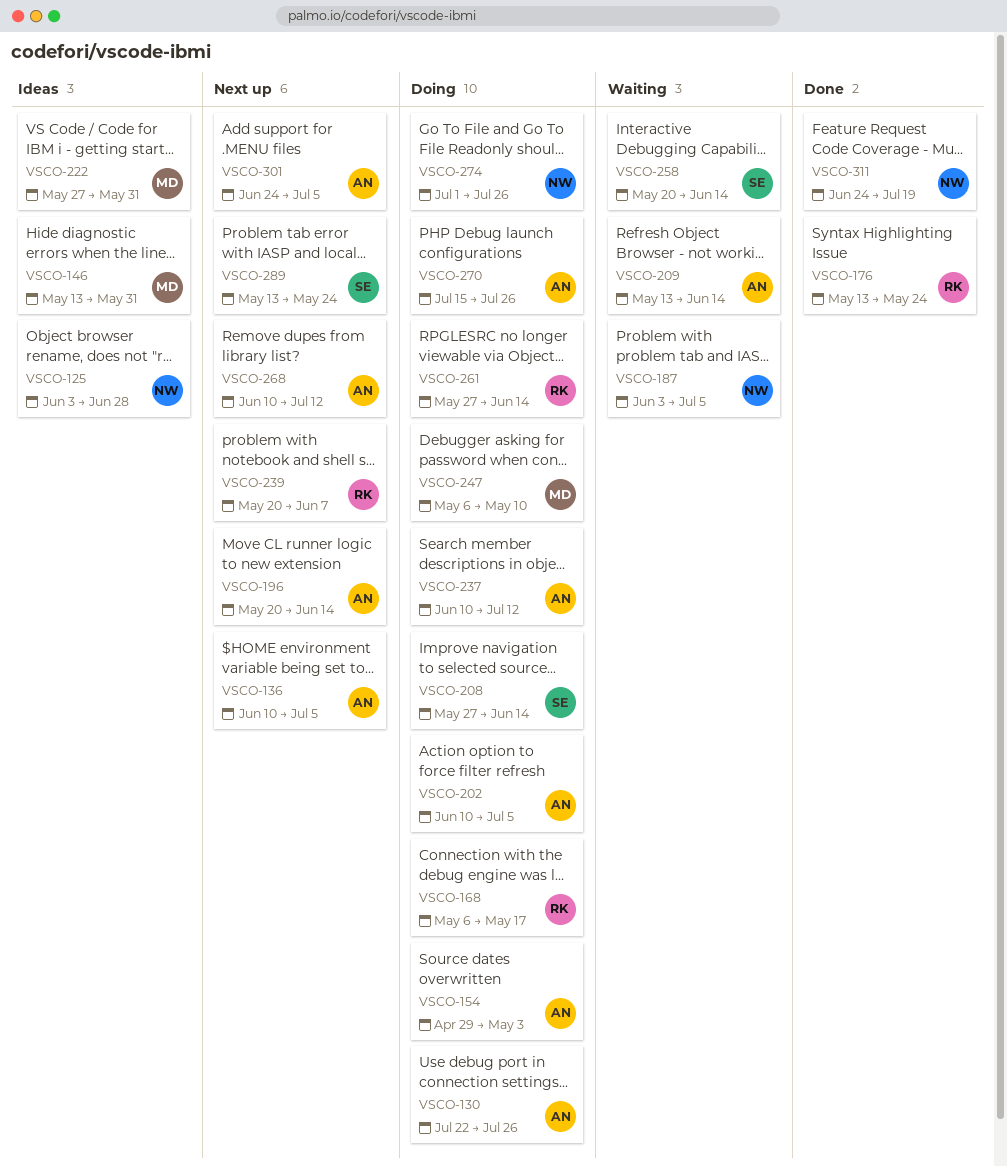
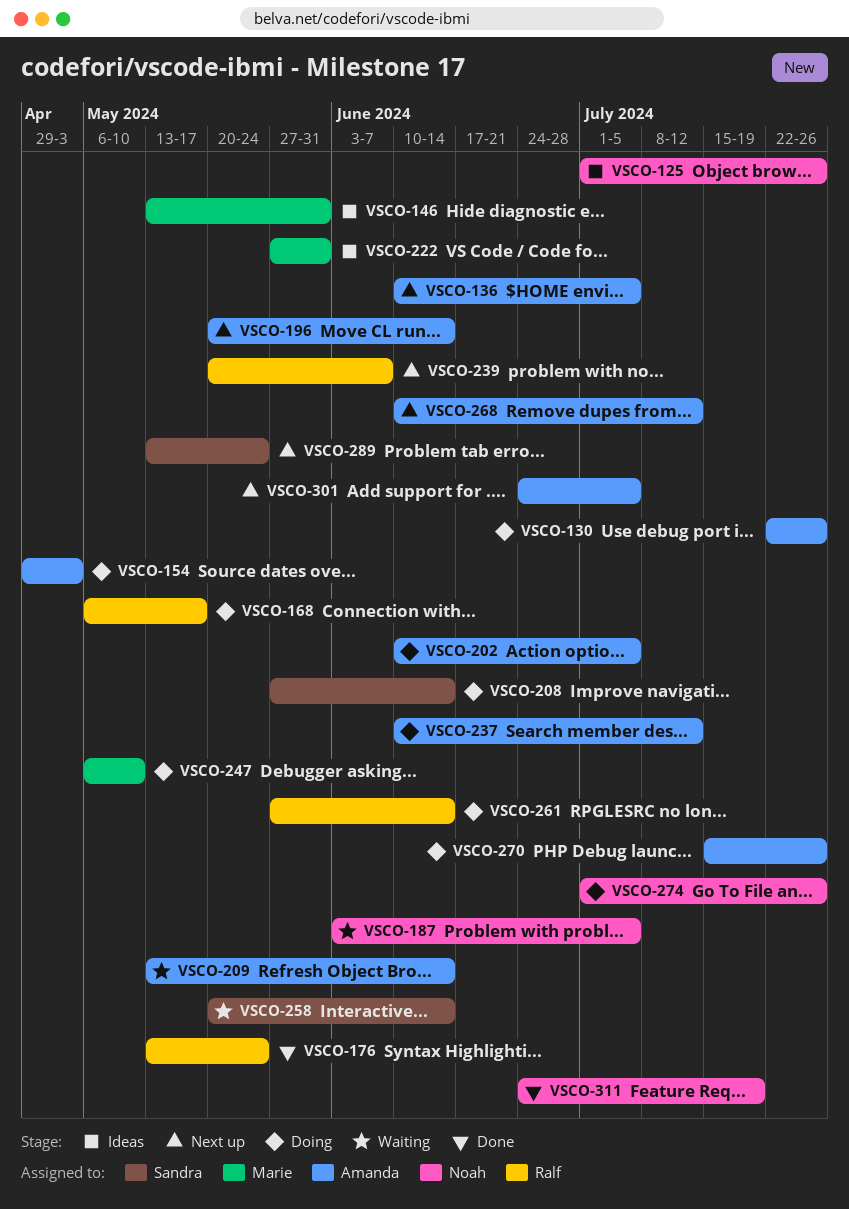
VSCO-125, start: Jun 3 -> Jul 1
VSCO-125, due: Jun 28 -> Jul 26

